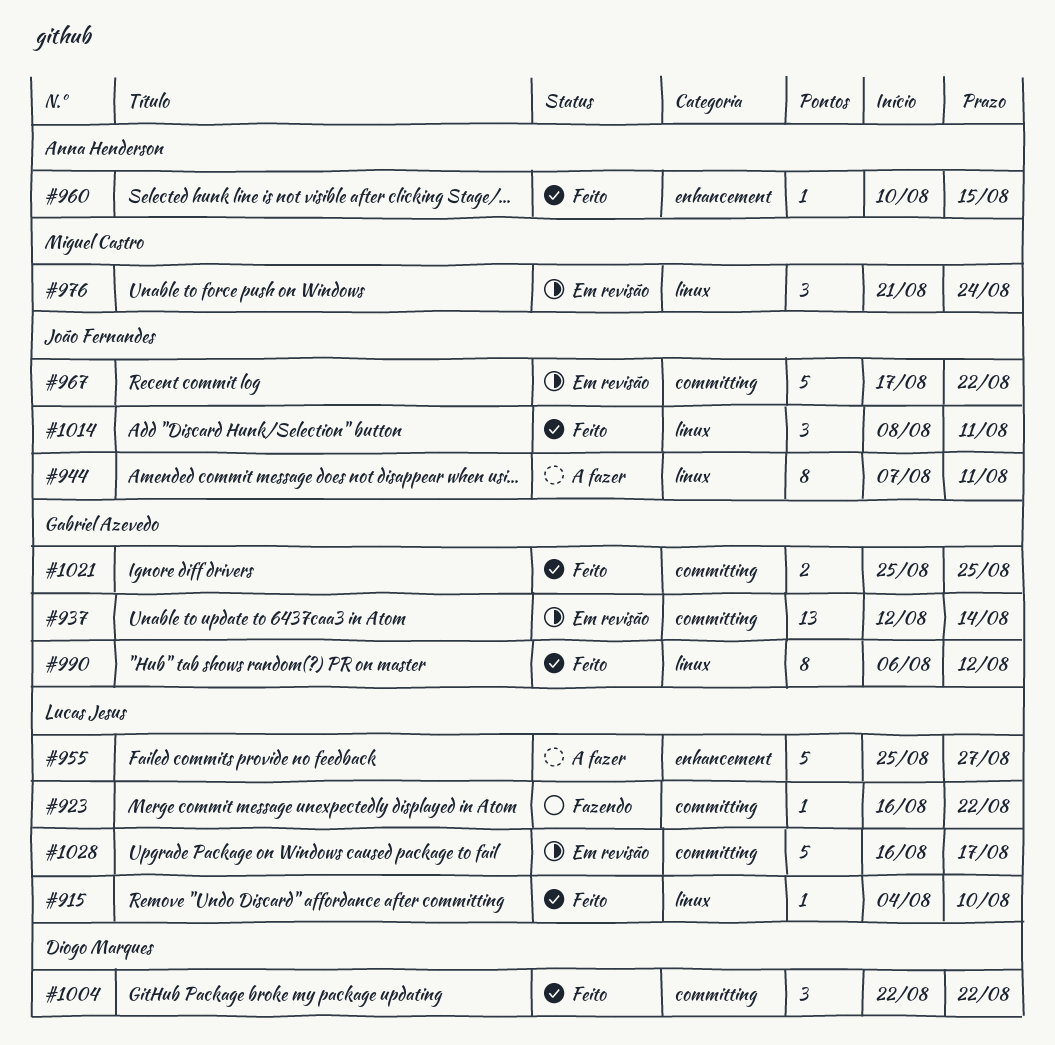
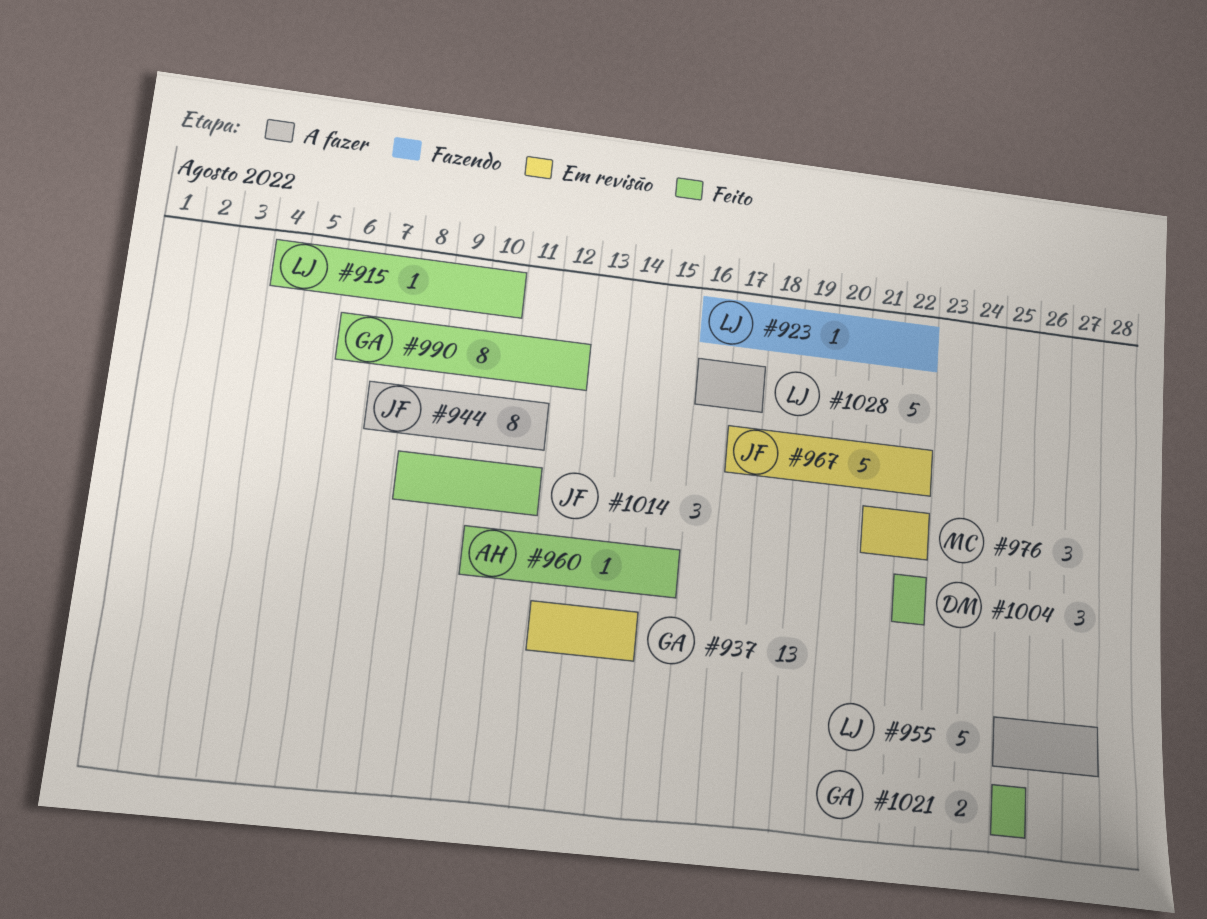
#976, due: Aug 24 -> Aug 22
#1028, status: Em revisão -> A fazer

